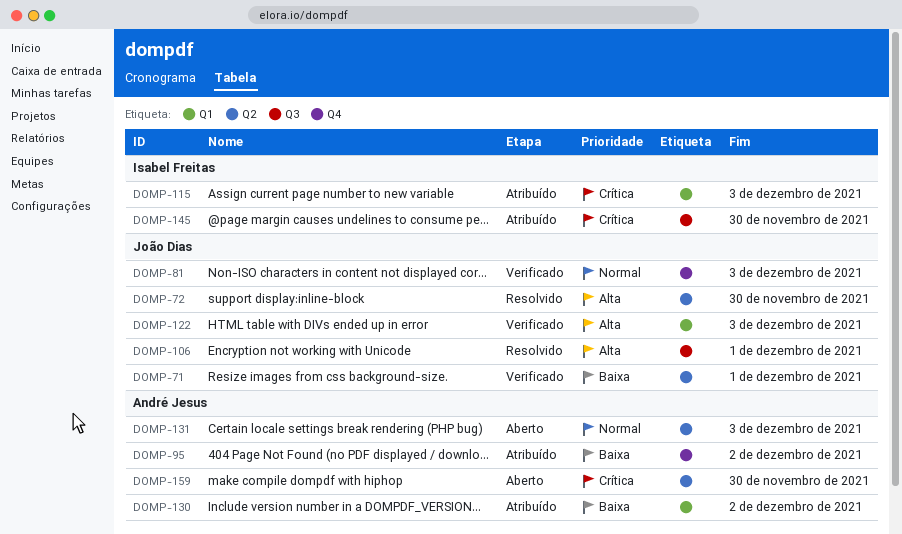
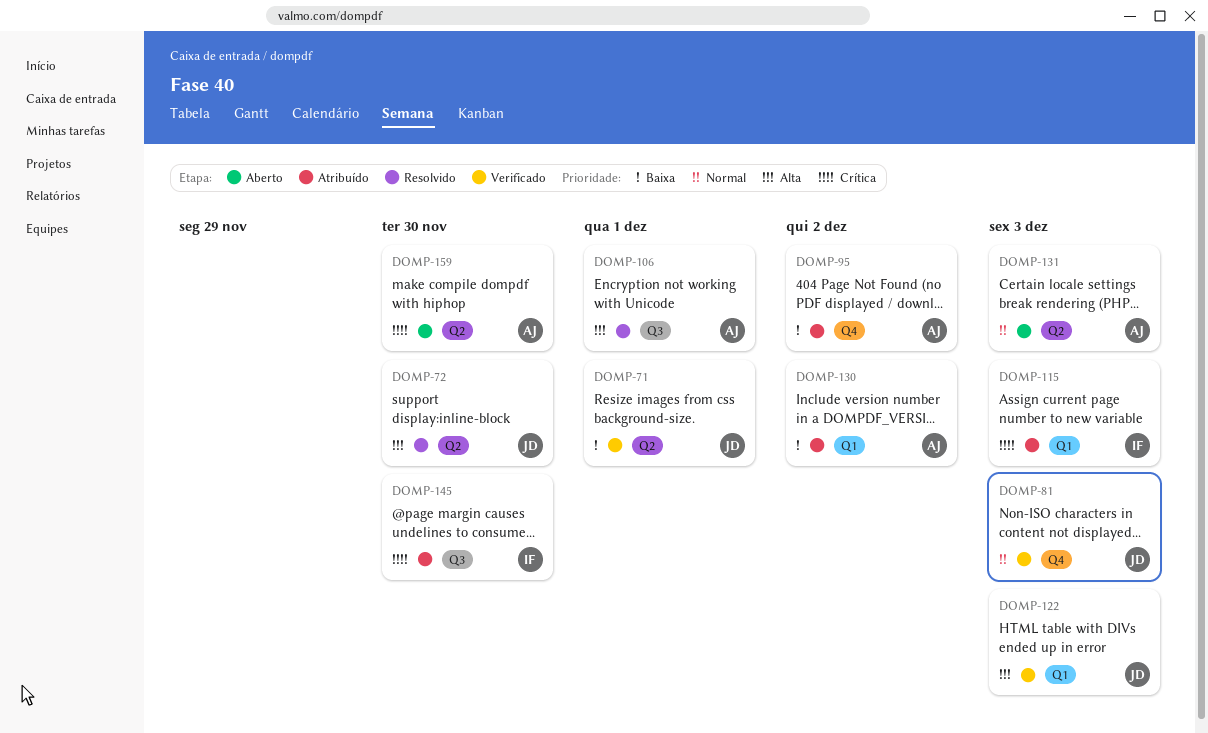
DOMP-106, owner: João Dias -> André Jesus

